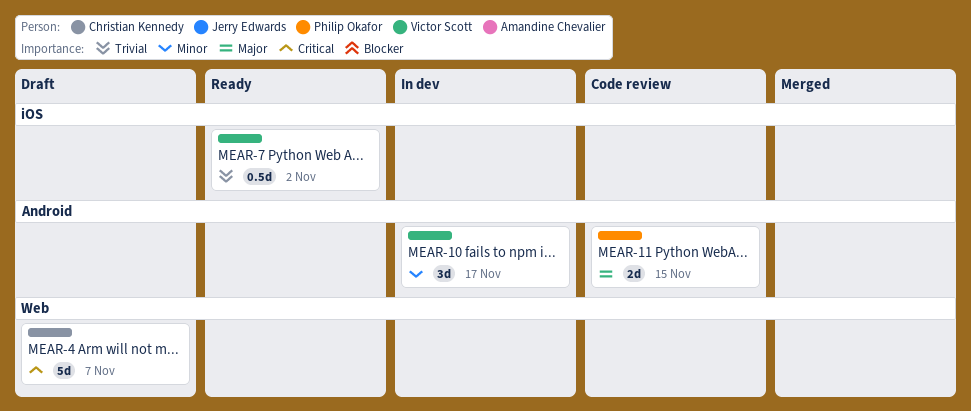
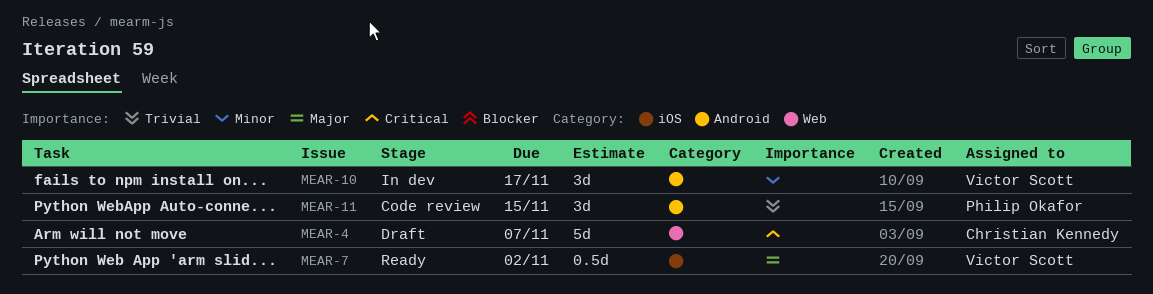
MEAR-7, priority: Trivial -> Major
MEAR-11, priority: Major -> Trivial
MEAR-11, estimate: 2d -> 3d

